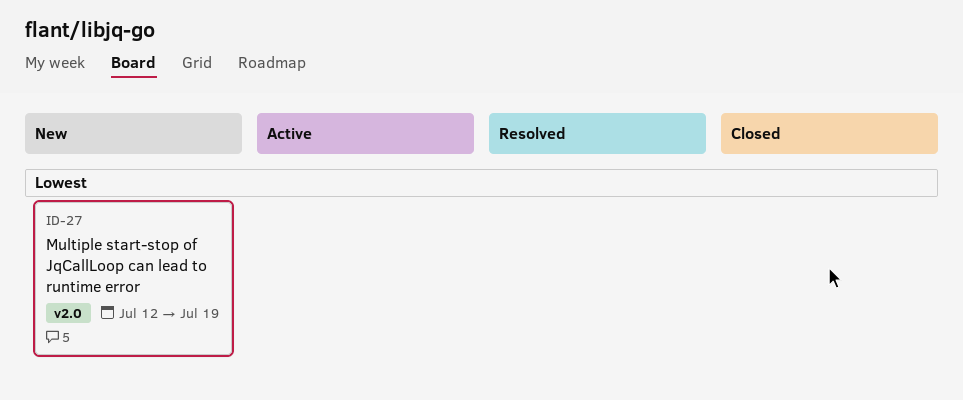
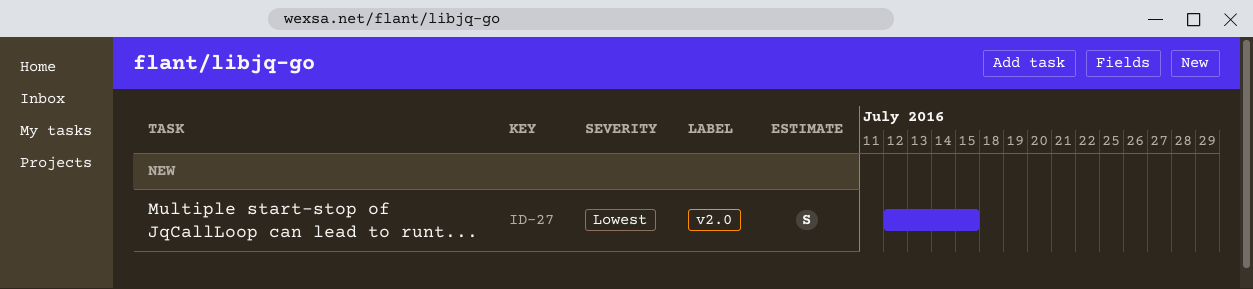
ID-27, due: Jul 19 -> Jul 15

